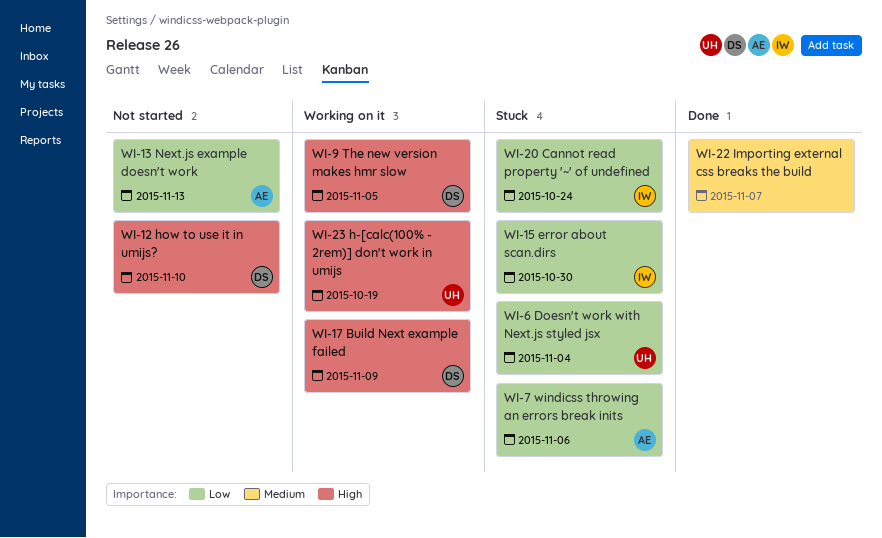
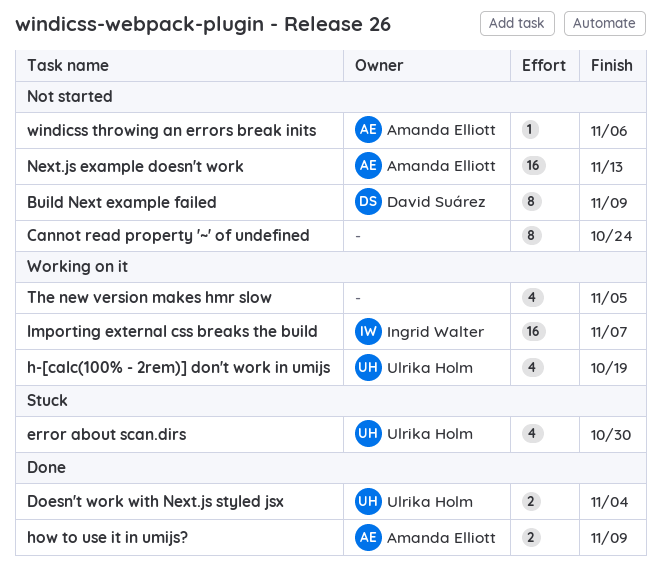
Build Next example failed, status: Working on it -> Not started
Cannot read property '~' of undefined, status: Stuck -> Not started
Cannot read property '~' of undefined, owner: Ingrid Walter -> none
Doesn't work with Next.js styled jsx, status: Stuck -> Done
error about scan.dirs, owner: Ingrid Walter -> Ulrika Holm
how to use it in umijs?, status: Not started -> Done
how to use it in umijs?, owner: David Suárez -> Amanda Elliott
how to use it in umijs?, due: Nov 10 -> Nov 9
Importing external css breaks the build, status: Done -> Working on it
Importing external css breaks the build, owner: none -> Ingrid Walter
The new version makes hmr slow, owner: David Suárez -> none
windicss throwing an errors break inits, status: Stuck -> Not started

